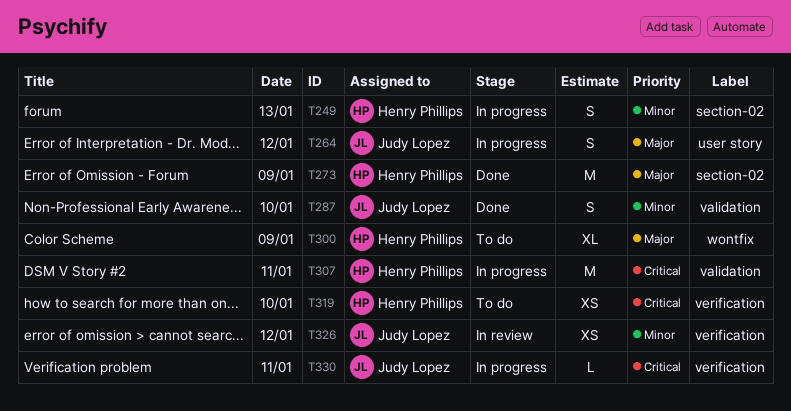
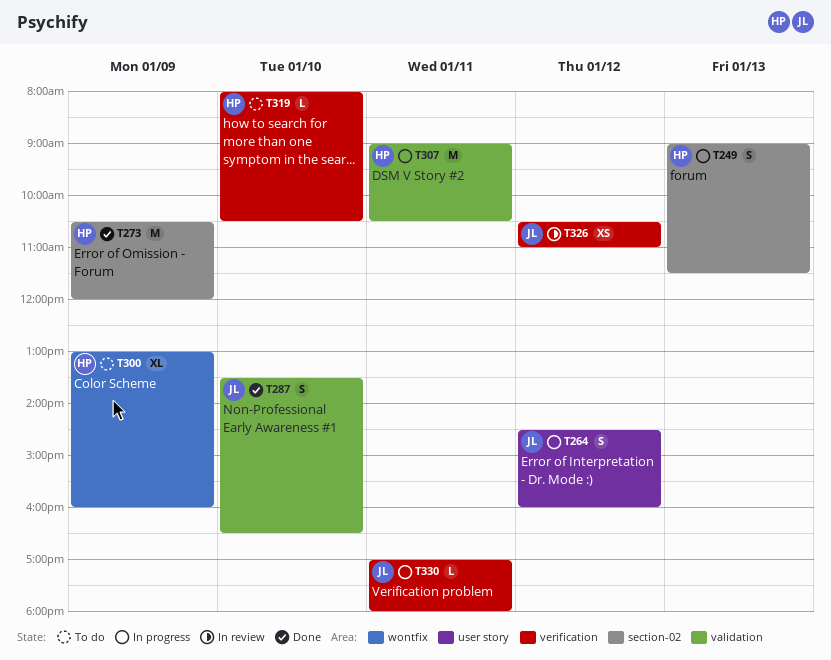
T319, estimate: XS -> L

